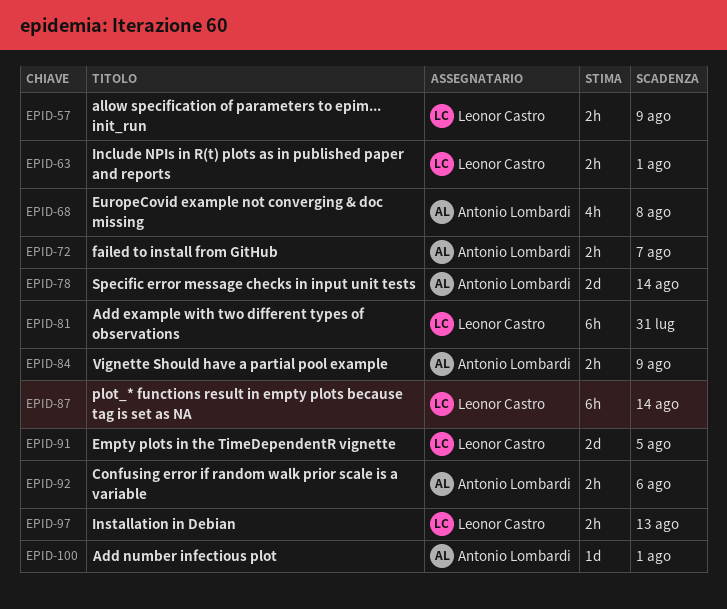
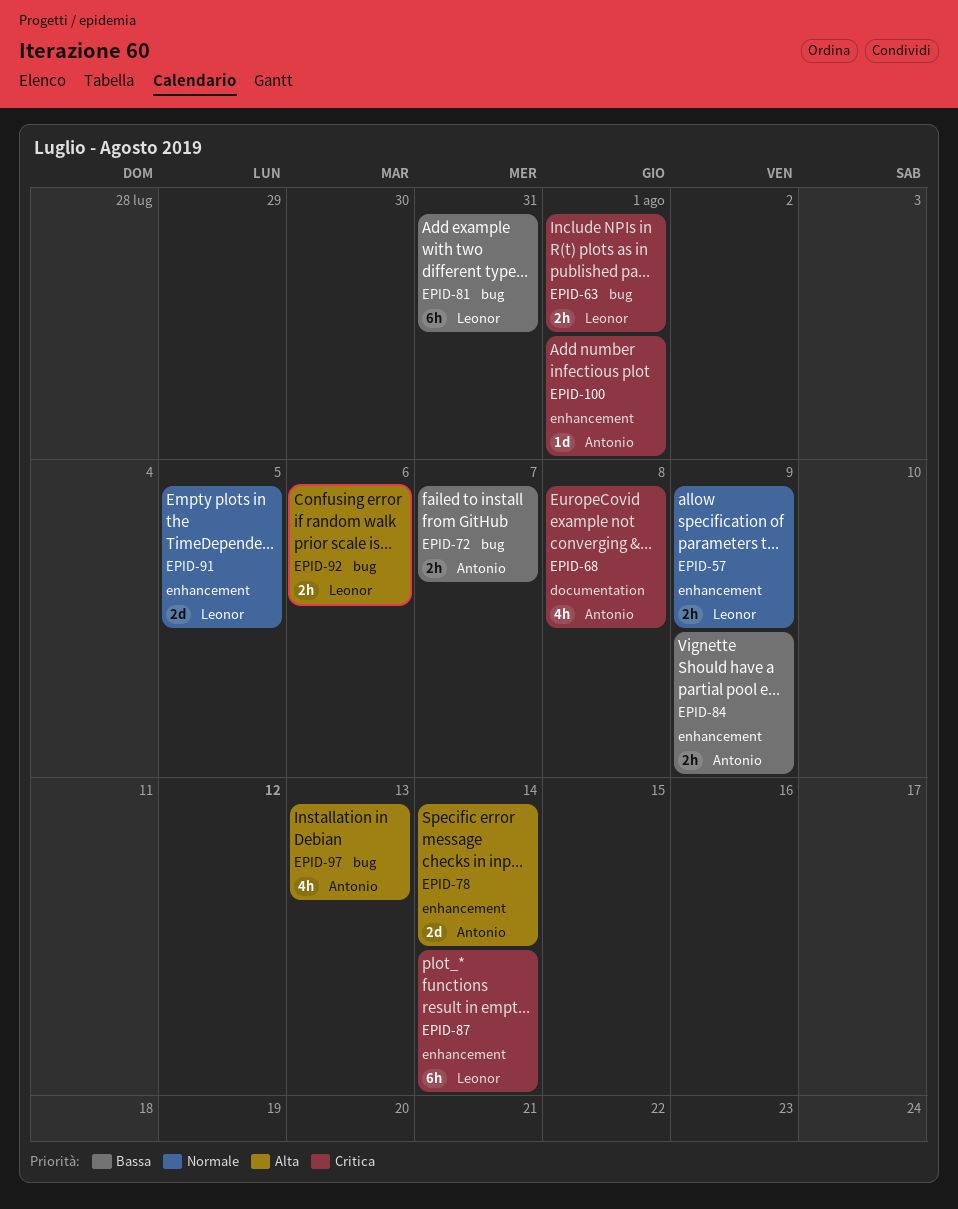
EPID-92, owner: Antonio Lombardi -> Leonor Castro
EPID-97, owner: Leonor Castro -> Antonio Lombardi
EPID-97, estimate: 2h -> 4h

